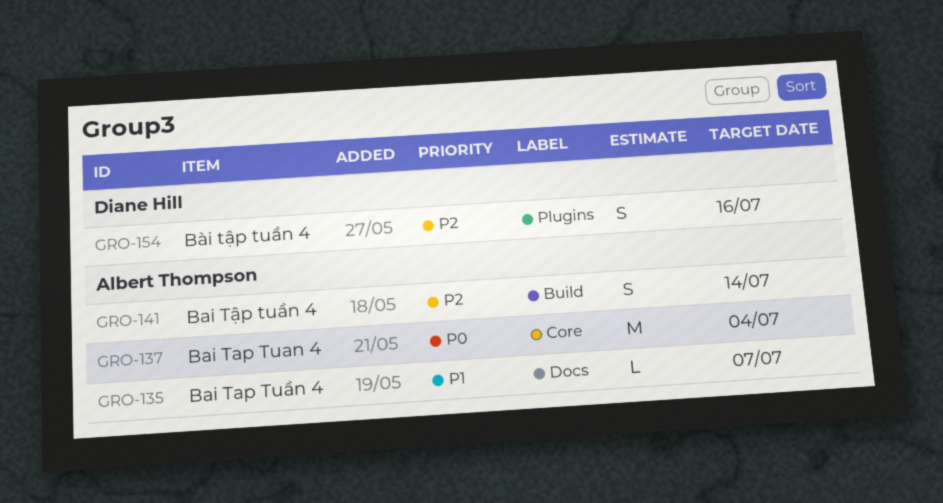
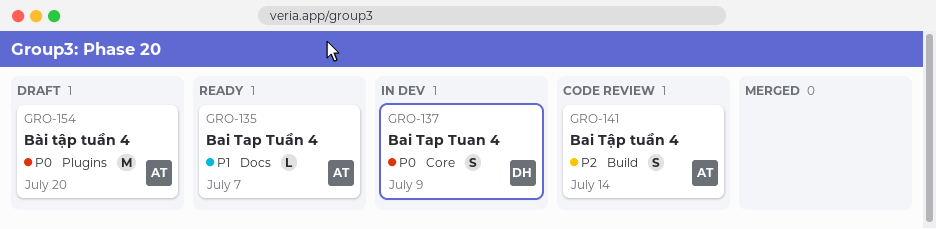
GRO-137, owner: Albert Thompson -> Diane Hill
GRO-137, estimate: M -> S
GRO-137, due: Jul 4 -> Jul 9
GRO-154, owner: Diane Hill -> Albert Thompson
GRO-154, priority: P2 -> P0
GRO-154, estimate: S -> M
GRO-154, due: Jul 16 -> Jul 20

